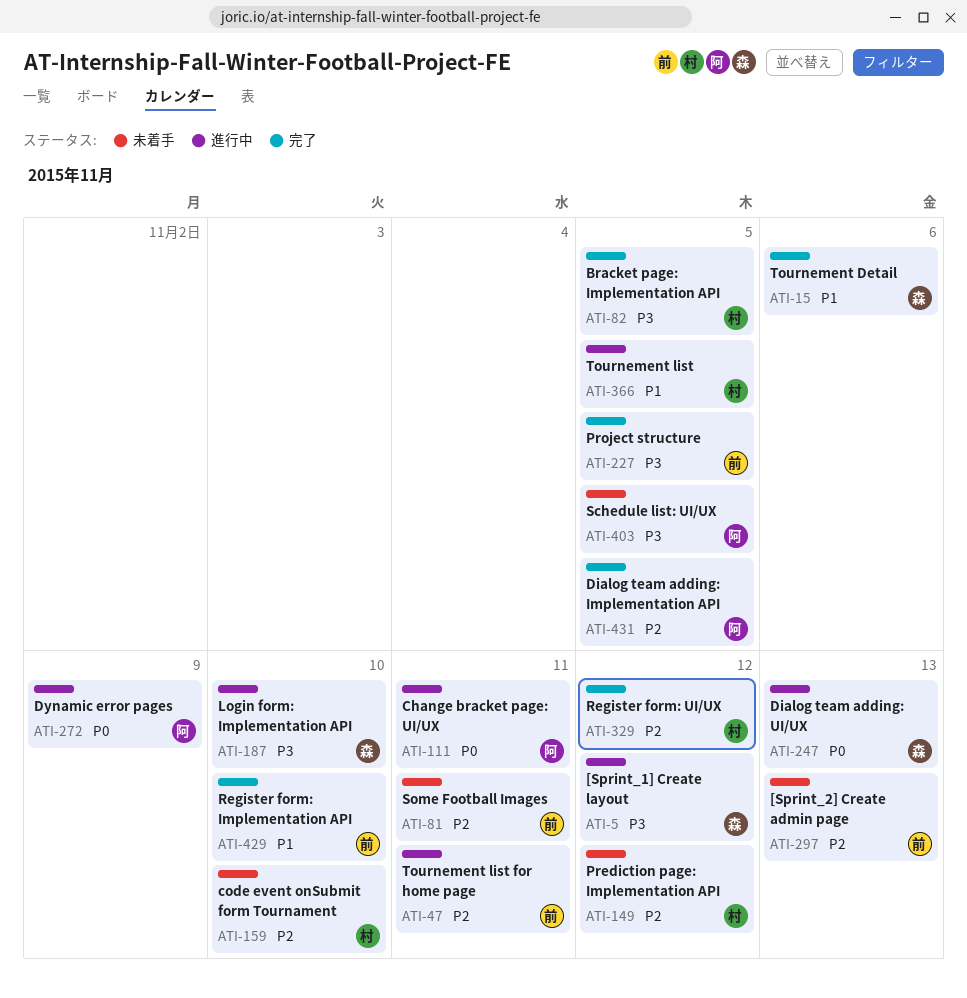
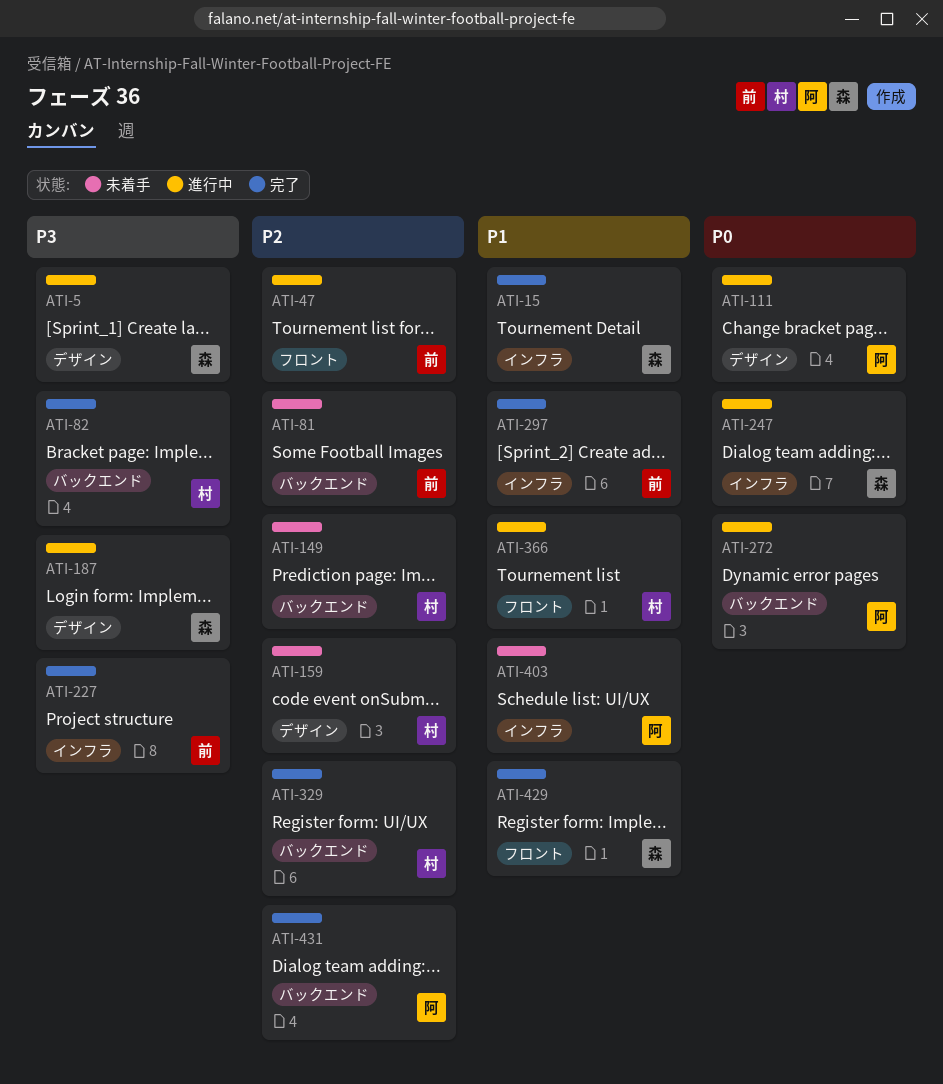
ATI-297, status: 未着手 -> 完了
ATI-297, priority: P2 -> P1
ATI-403, priority: P3 -> P1
ATI-429, owner: 前 -> 森

